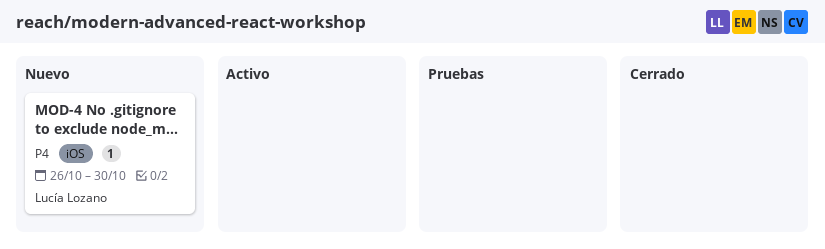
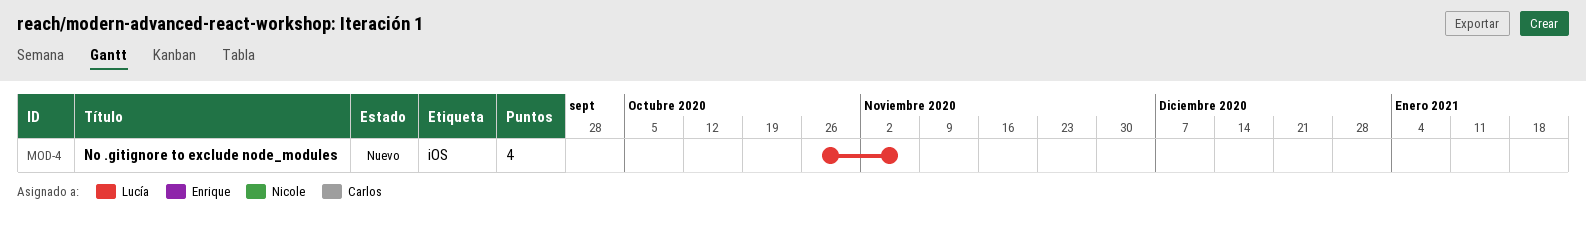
MOD-4, estimate: 1 -> 4
MOD-4, due: Oct 30 -> Nov 6

